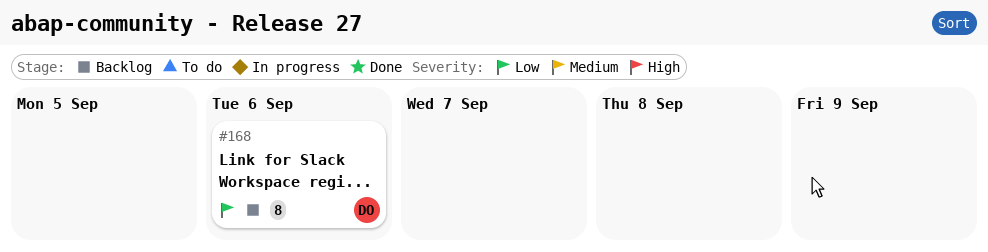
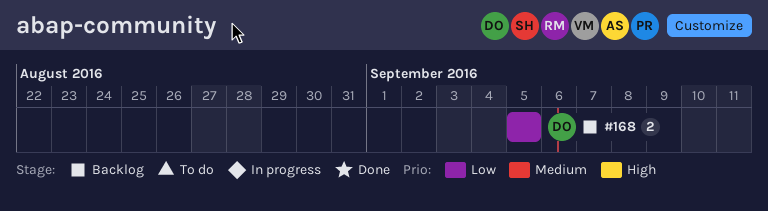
#168, estimate: 8 -> 2
#168, due: Sep 6 -> Sep 5

